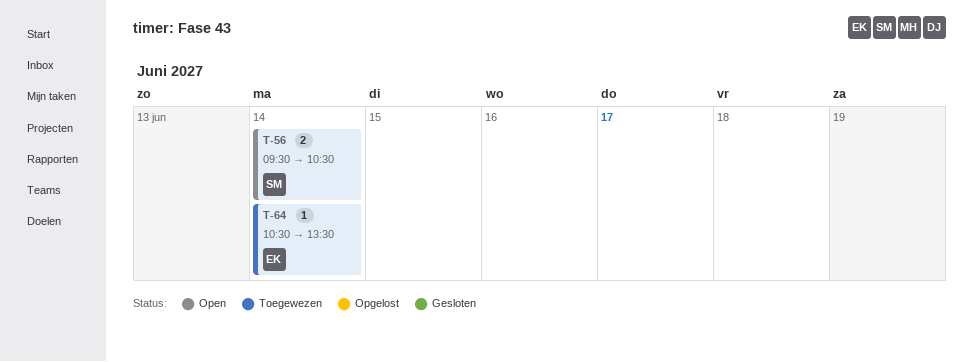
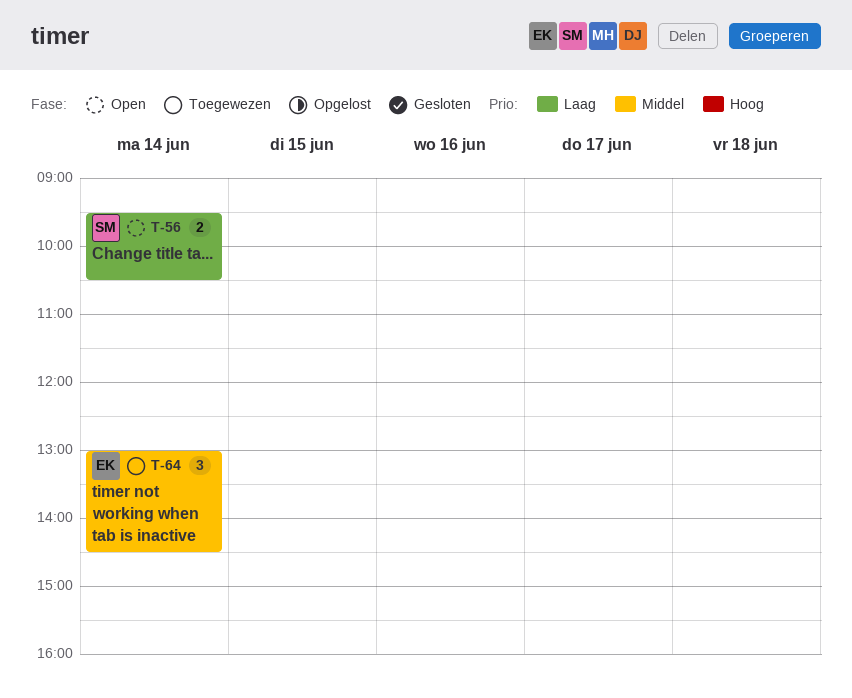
T-64, estimate: 1 -> 3
T-64, begins: 10:30 -> 13:00
T-64, ends: 13:30 -> 14:30

